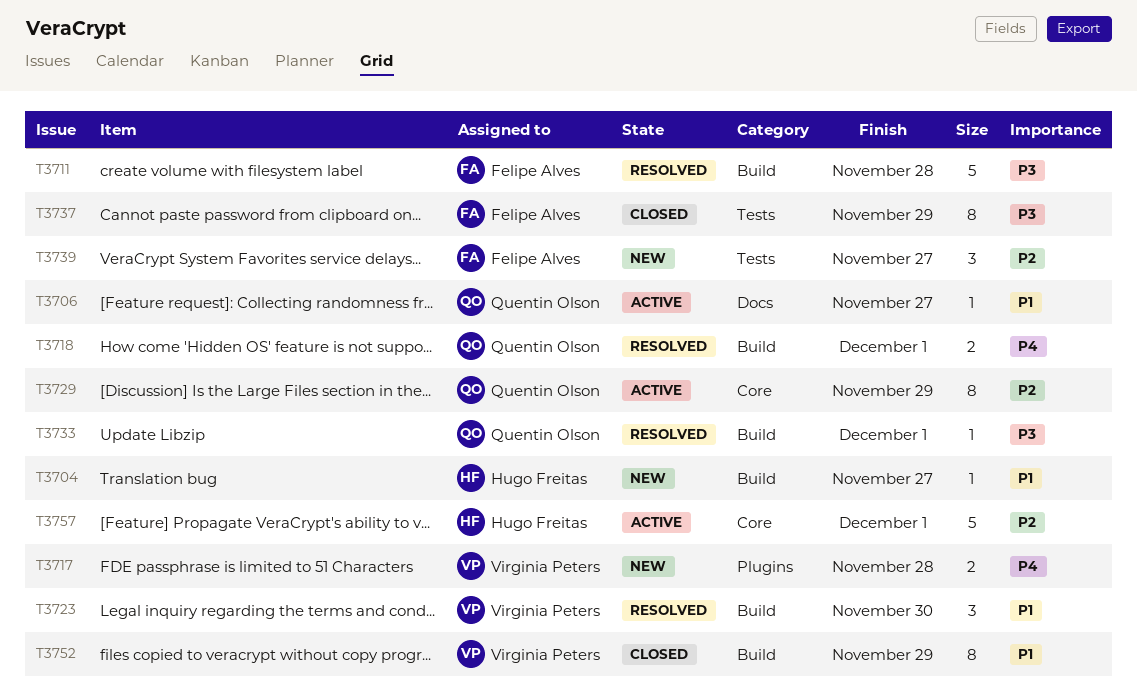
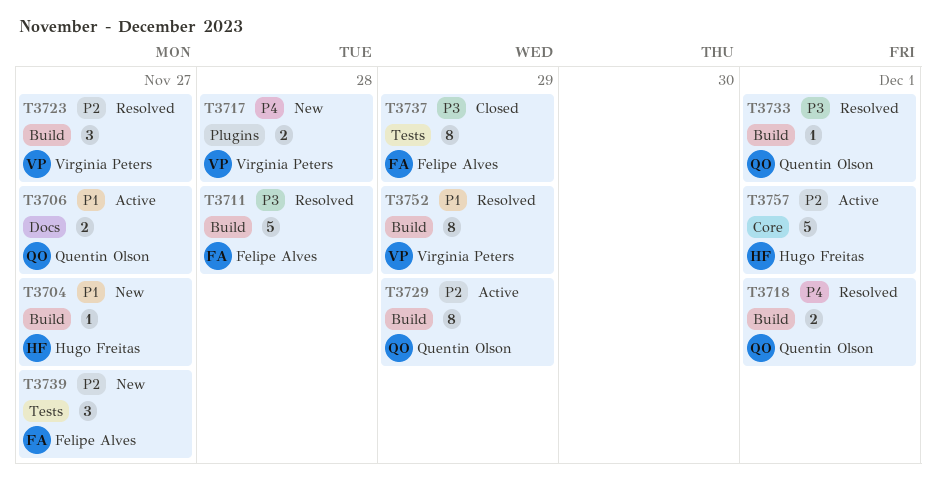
T3706, estimate: 1 -> 2
T3723, priority: P1 -> P2
T3723, due: Nov 30 -> Nov 27
T3729, label: Core -> Build
T3752, status: Closed -> Resolved

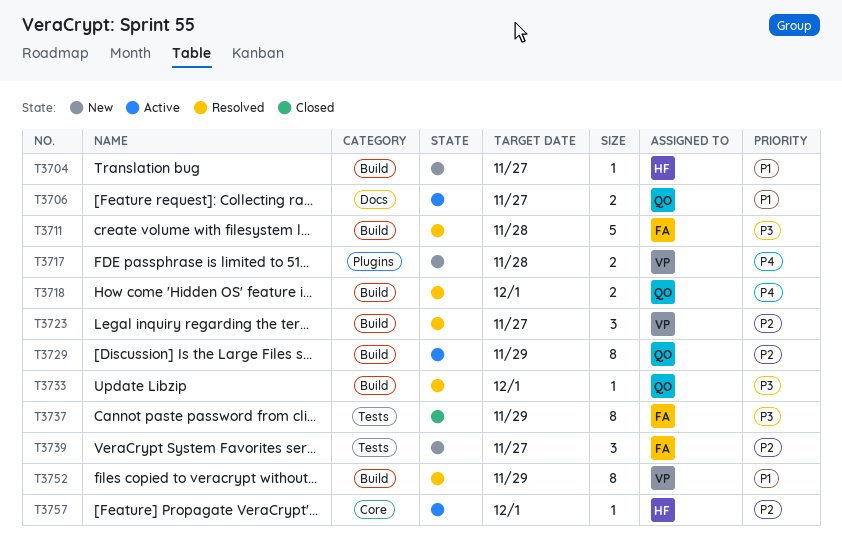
T3757, estimate: 5 -> 1

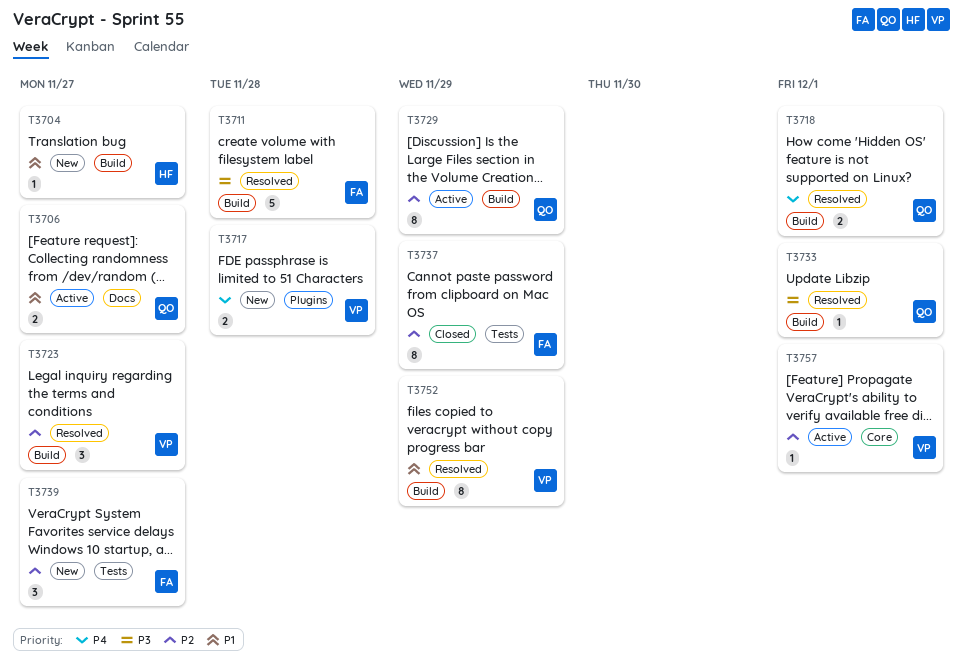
T3737, priority: P3 -> P2
T3757, owner: HF -> VP

